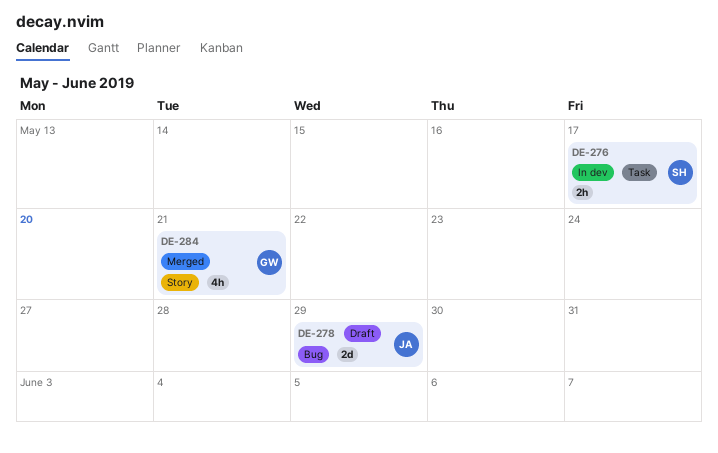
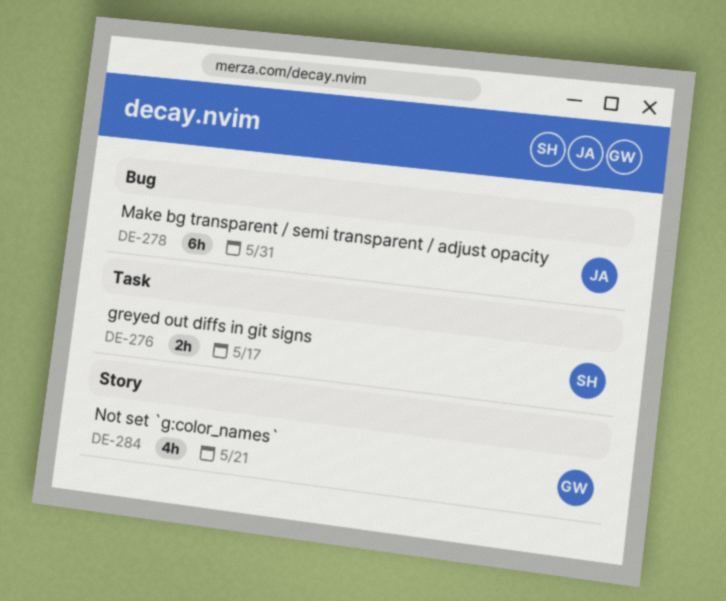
DE-278, estimate: 2d -> 6h
DE-278, due: May 29 -> May 31

